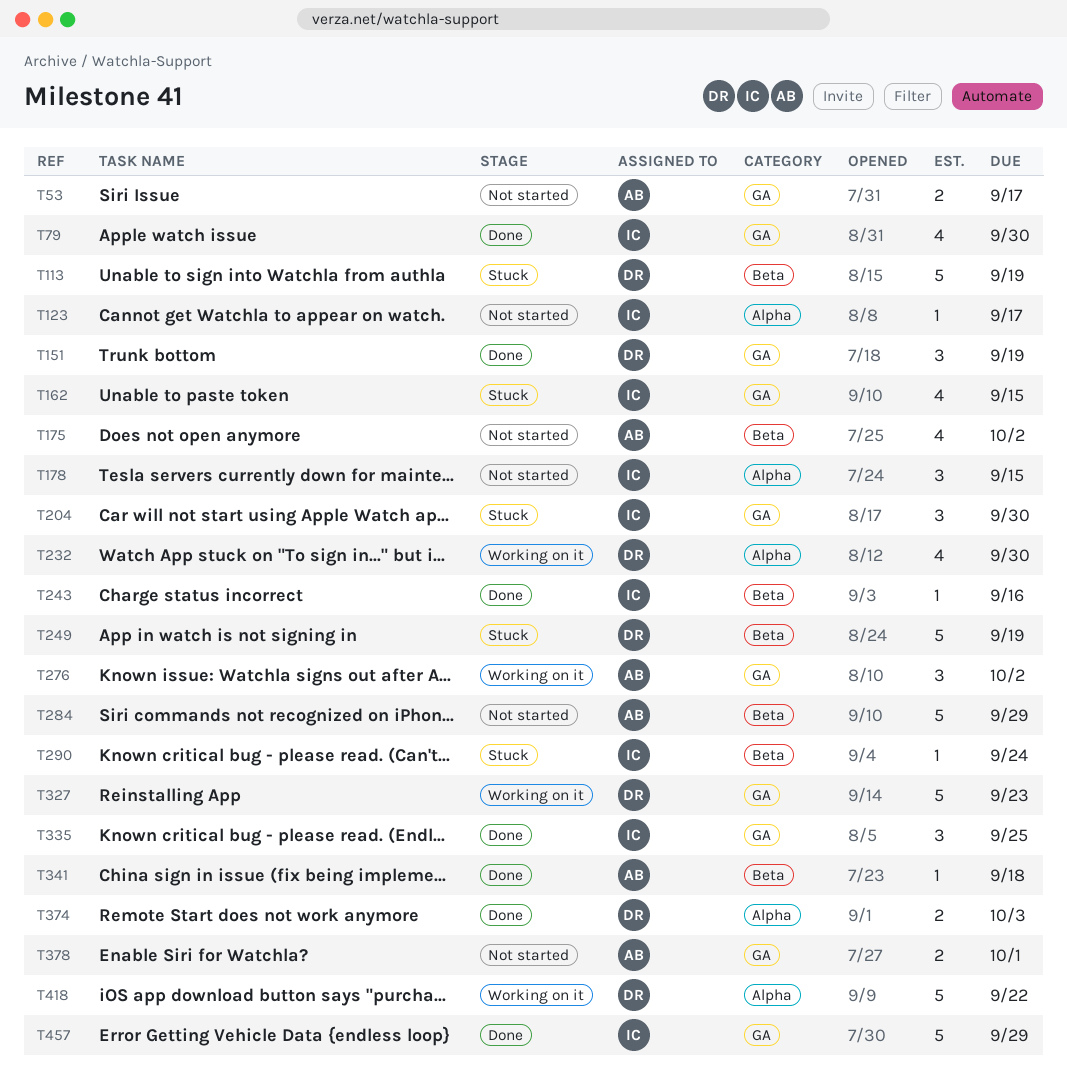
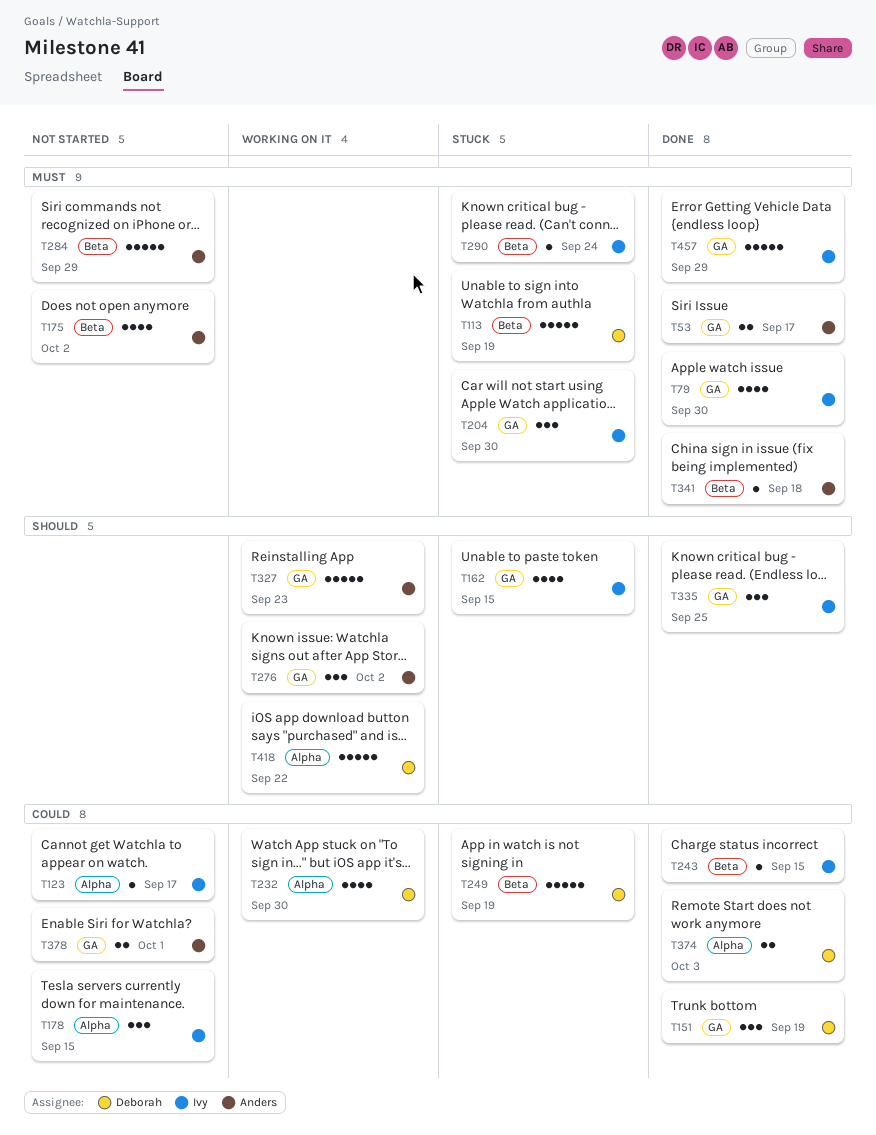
T53, status: Not started -> Done
T243, due: Sep 16 -> Sep 15
T327, owner: Deborah -> Anders

